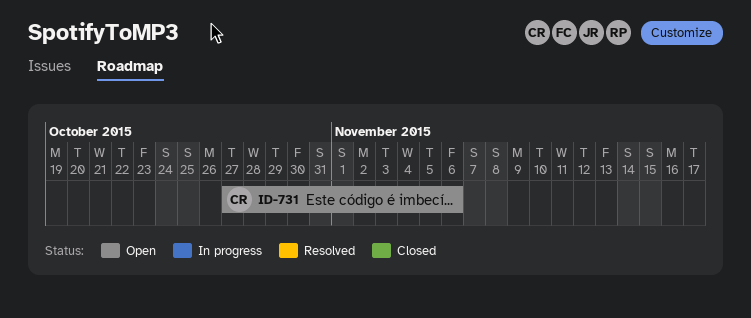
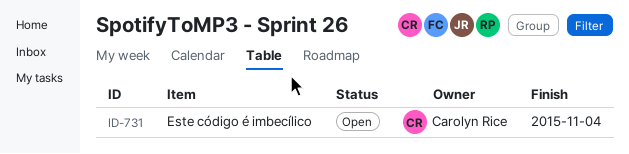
ID-731, due: Nov 6 -> Nov 4

